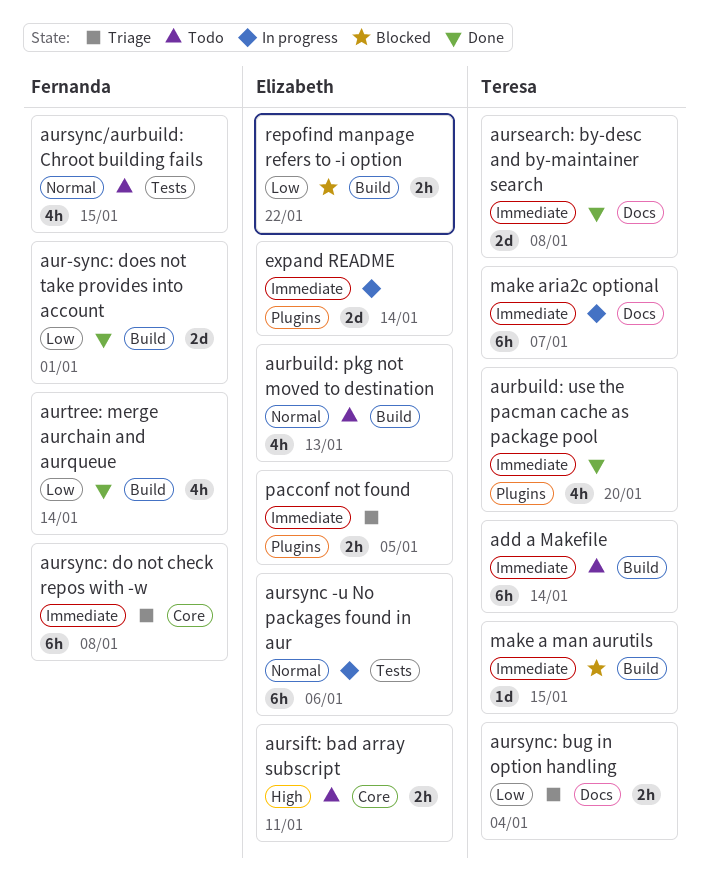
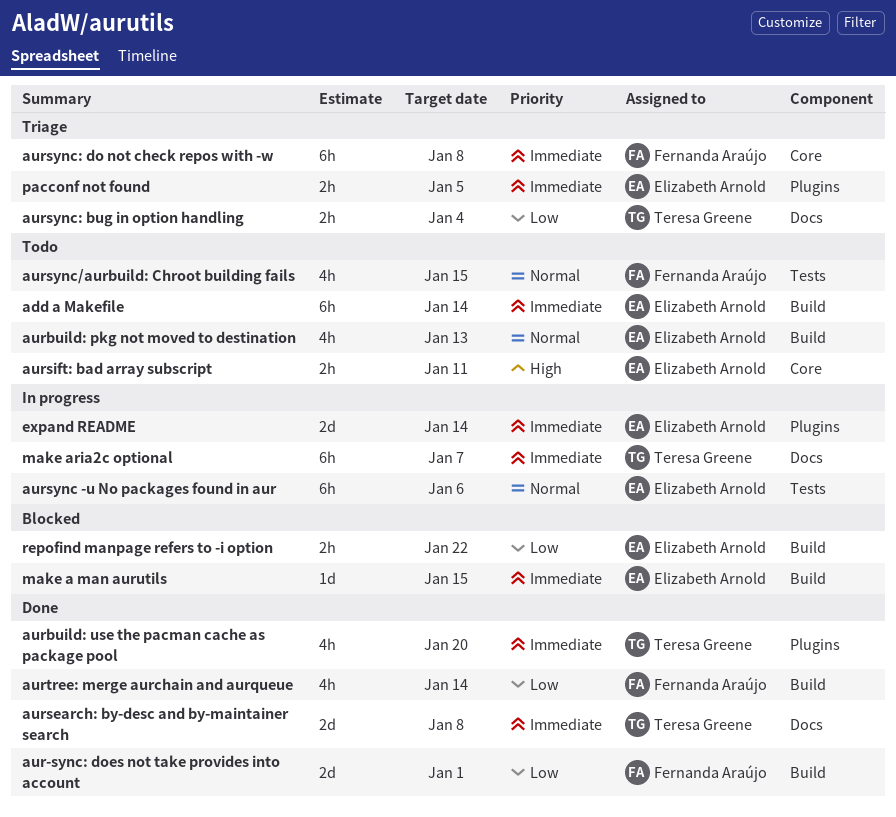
add a Makefile, owner: Teresa Greene -> Elizabeth Arnold
make a man aurutils, owner: Teresa Greene -> Elizabeth Arnold

